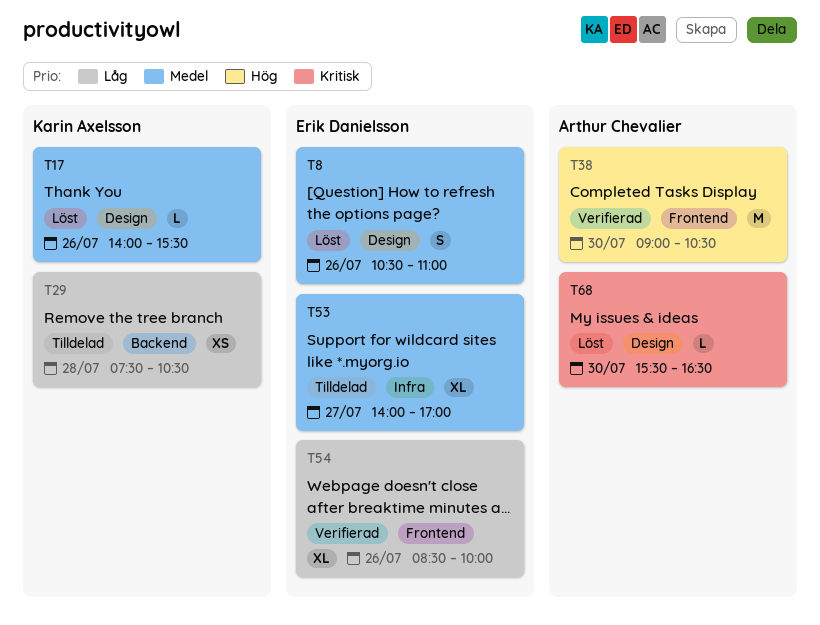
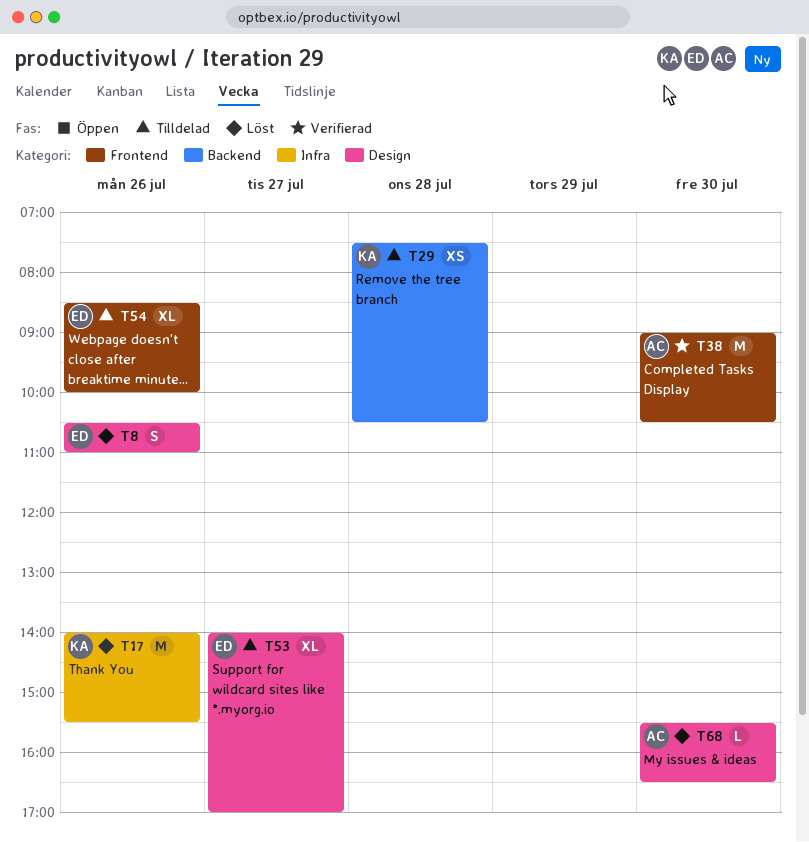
T17, label: Design -> Infra
T17, estimate: L -> M
T53, label: Infra -> Design
T54, status: Verifierad -> Tilldelad

